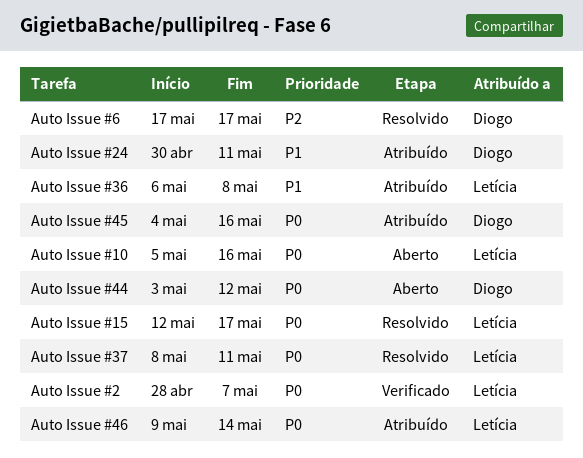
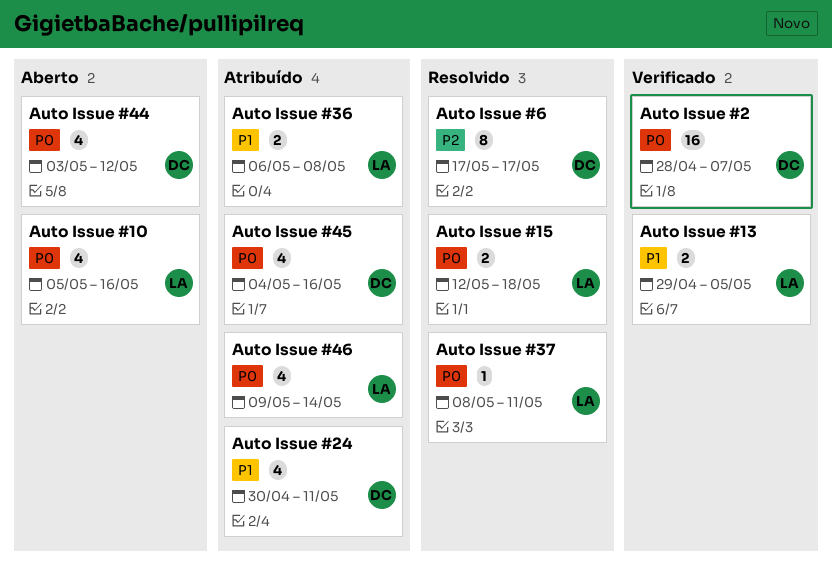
Auto Issue #13: none -> present
Auto Issue #15, due: May 17 -> May 18
Auto Issue #2, owner: Letícia -> Diogo

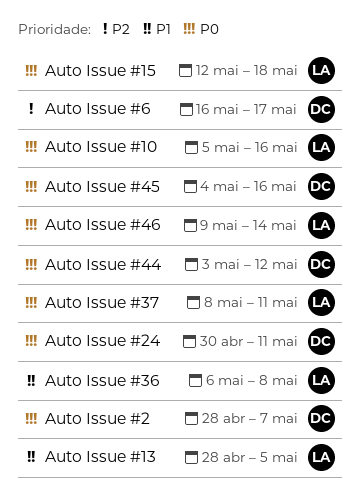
Auto Issue #13, start: Apr 29 -> Apr 28
Auto Issue #24, priority: P1 -> P0
Auto Issue #6, start: May 17 -> May 16

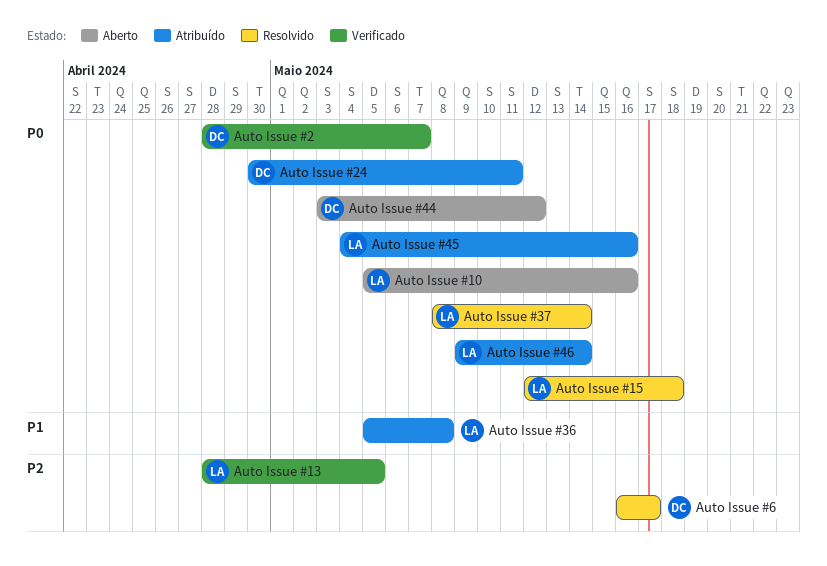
Auto Issue #13, priority: P1 -> P2
Auto Issue #36, start: May 6 -> May 5
Auto Issue #37, due: May 11 -> May 14
Auto Issue #45, owner: DC -> LA

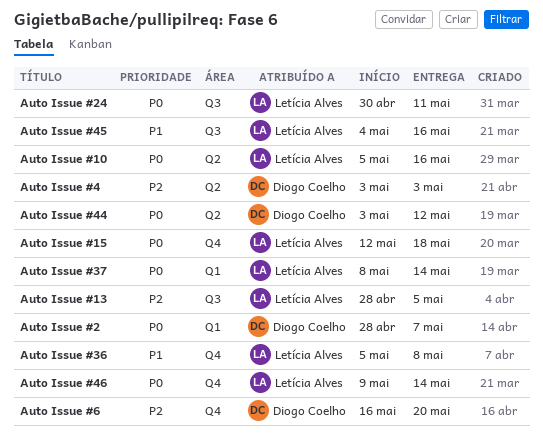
Auto Issue #24, owner: Diogo Coelho -> Letícia Alves
Auto Issue #4: none -> present
Auto Issue #45, priority: P0 -> P1
Auto Issue #6, due: May 17 -> May 20

